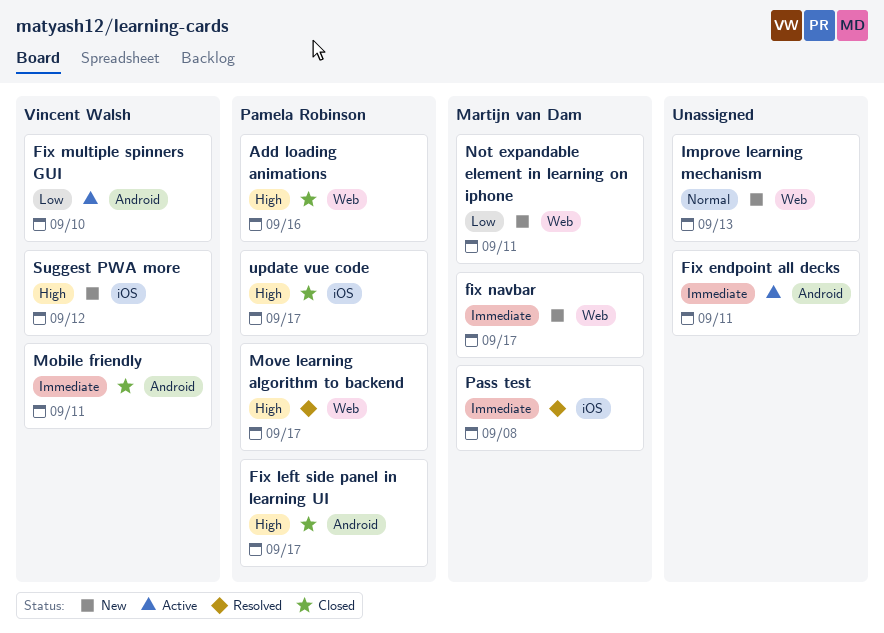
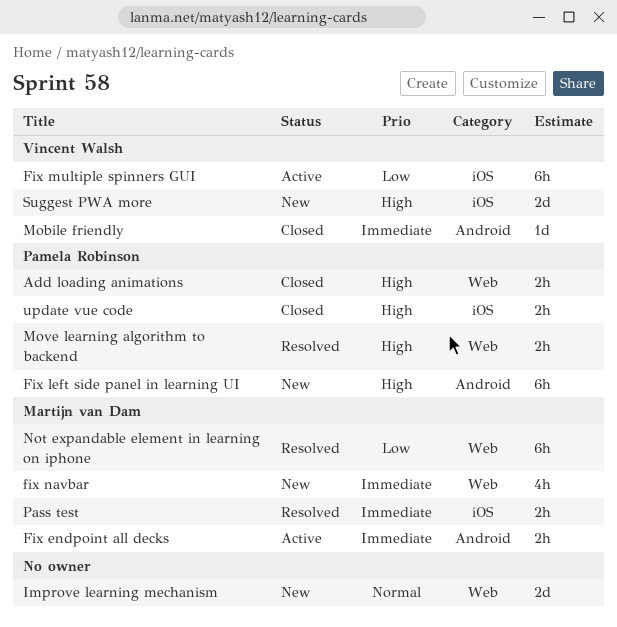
Fix endpoint all decks, owner: none -> Martijn van Dam
Fix left side panel in learning UI, status: Closed -> New
Fix multiple spinners GUI, label: Android -> iOS
Not expandable element in learning on iphone, status: New -> Resolved

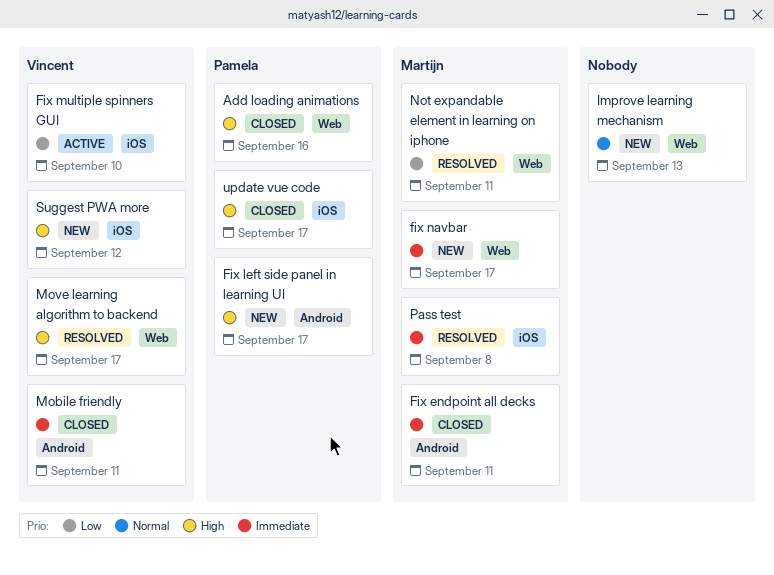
Fix endpoint all decks, status: Active -> Closed
Move learning algorithm to backend, owner: Pamela Robinson -> Vincent Walsh

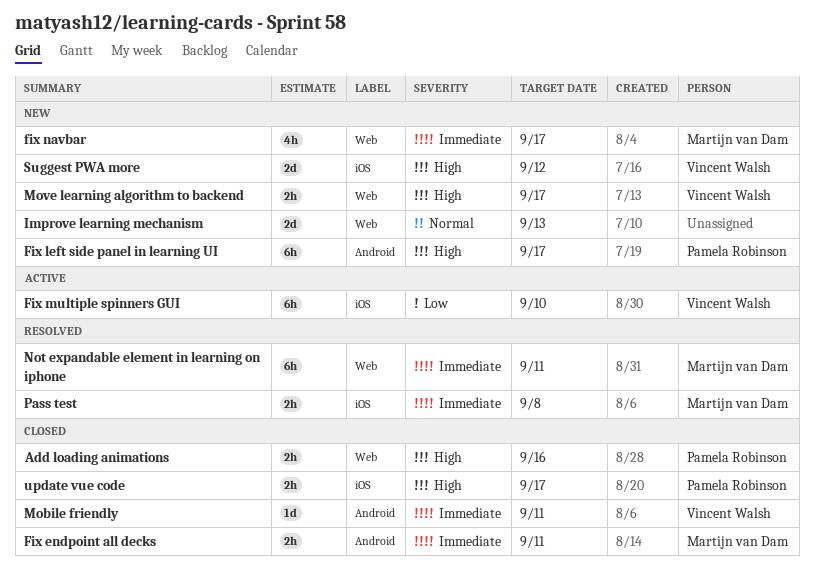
Move learning algorithm to backend, status: Resolved -> New
Not expandable element in learning on iphone, priority: Low -> Immediate

